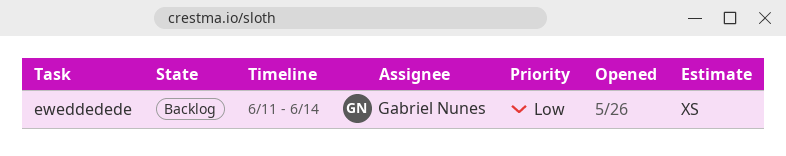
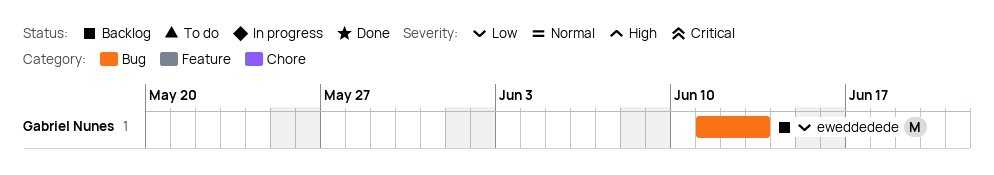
eweddedede, estimate: XS -> M
eweddedede, due: Jun 14 -> Jun 13

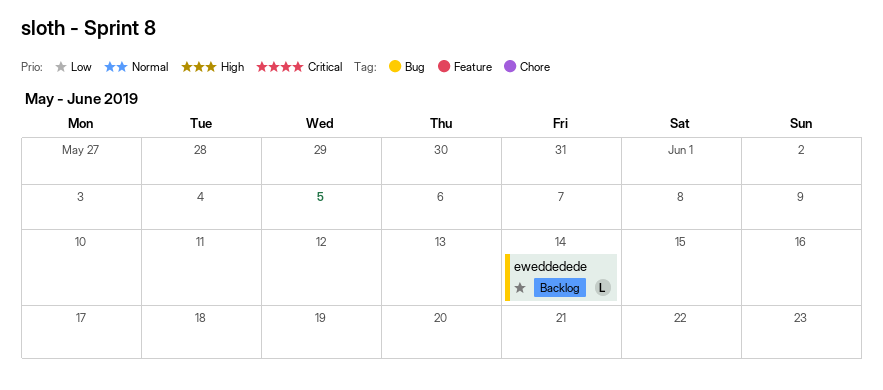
eweddedede, estimate: M -> L
eweddedede, due: Jun 13 -> Jun 14

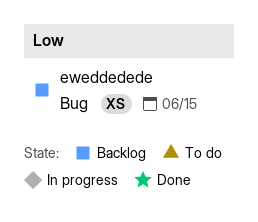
eweddedede, estimate: L -> XS
eweddedede, due: Jun 14 -> Jun 15

